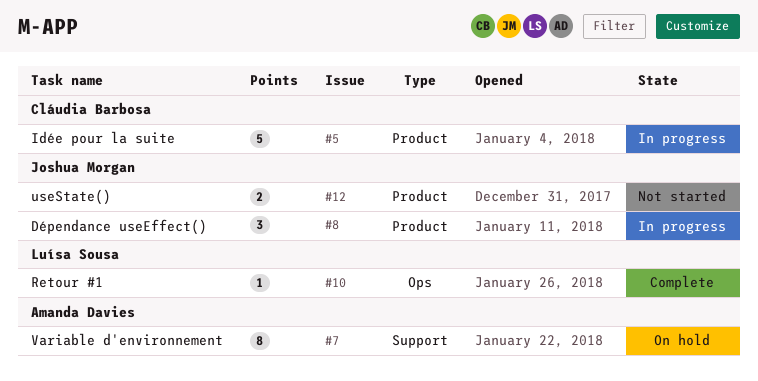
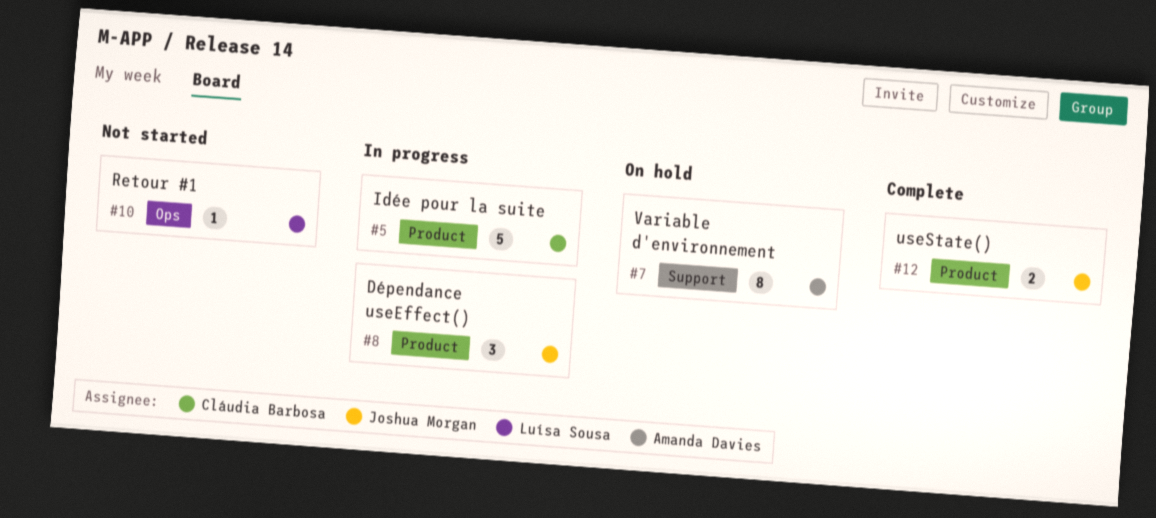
#10, status: Complete -> Not started
#12, status: Not started -> Complete

